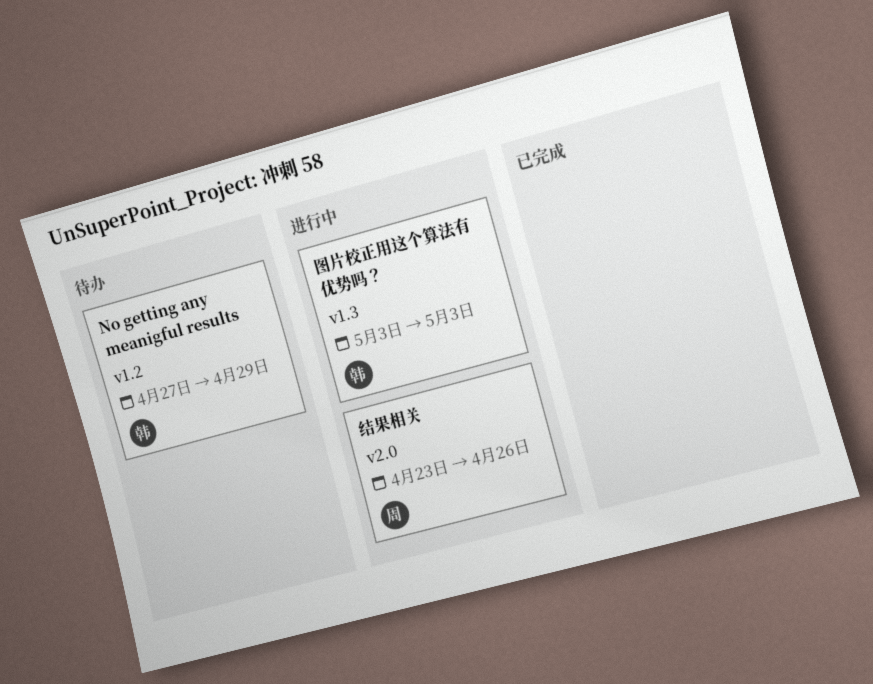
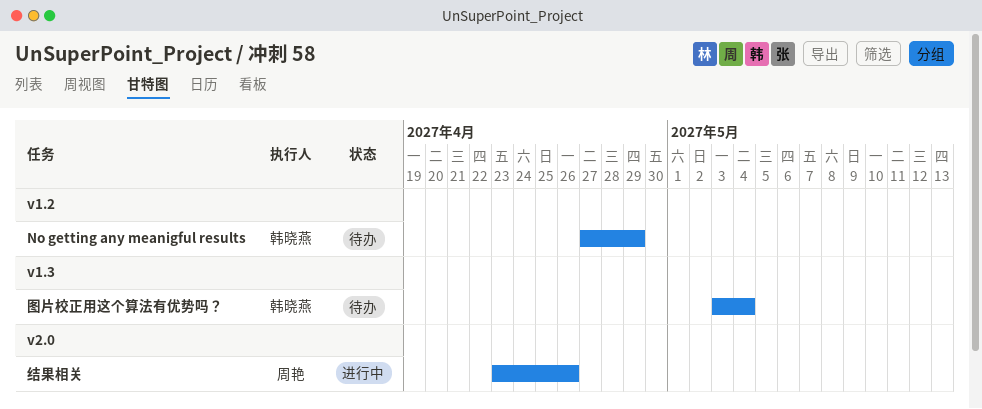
图片校正用这个算法有优势吗？, status: 进行中 -> 待办
图片校正用这个算法有优势吗？, due: May 3 -> May 4

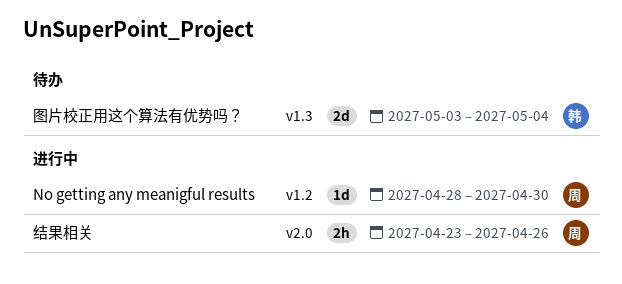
No getting any meanigful results, status: 待办 -> 进行中
No getting any meanigful results, owner: 韩晓燕 -> 周艳
No getting any meanigful results, start: Apr 27 -> Apr 28
No getting any meanigful results, due: Apr 29 -> Apr 30

